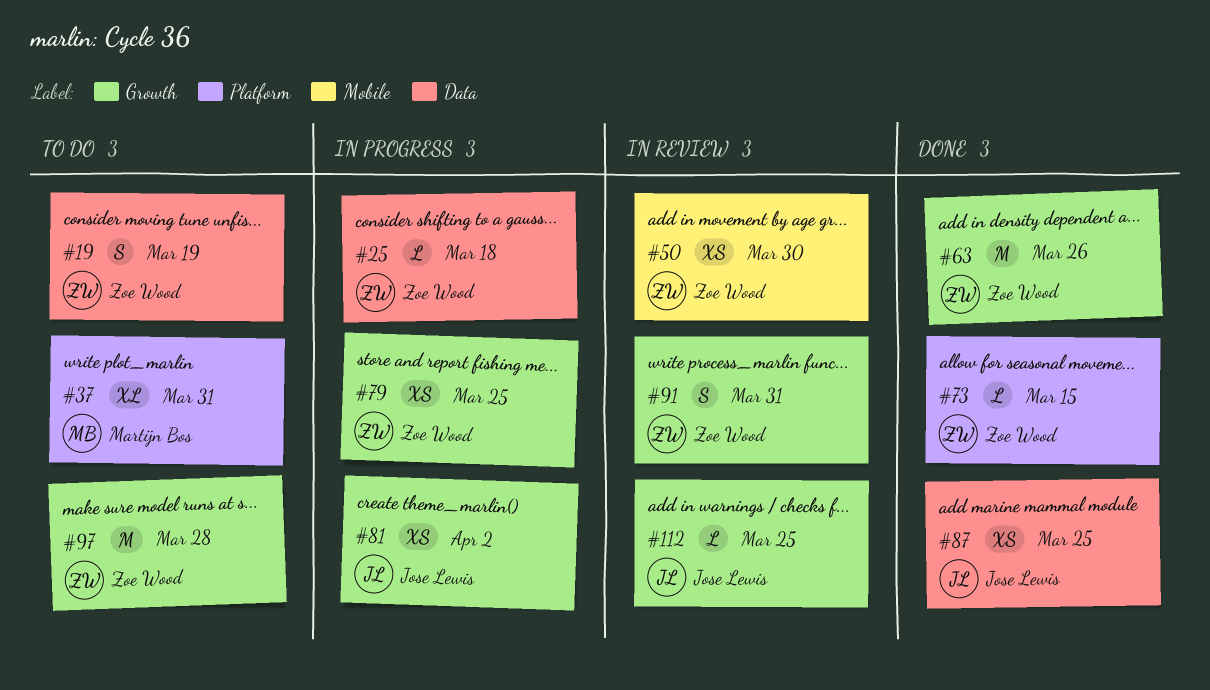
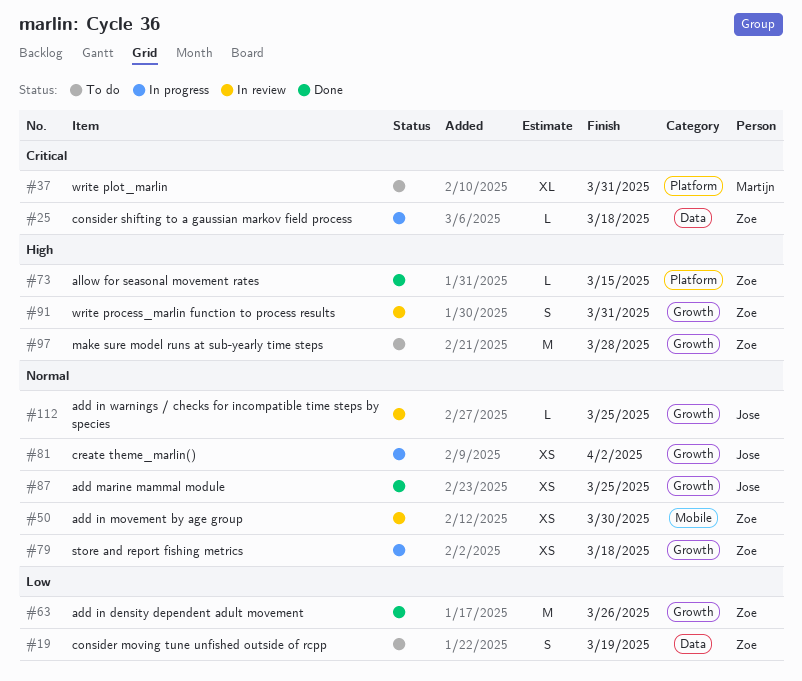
#79, due: Mar 25 -> Mar 18
#87, label: Data -> Growth

